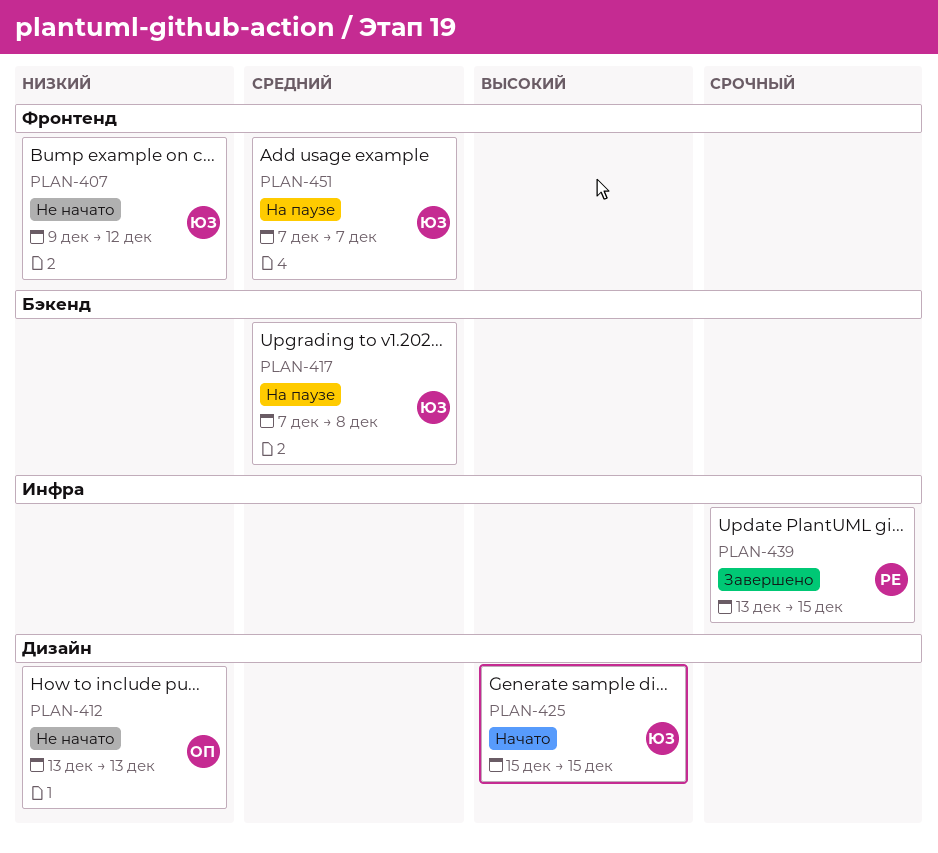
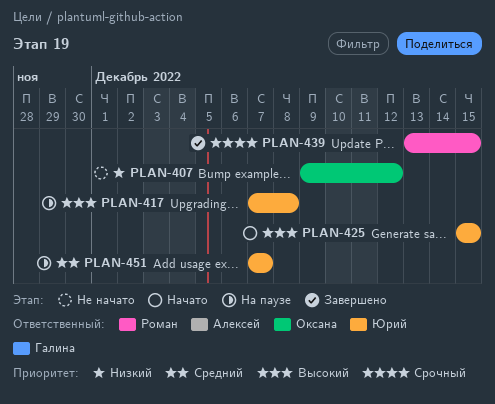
PLAN-407, owner: Юрий -> Оксана
PLAN-412: present -> none
PLAN-417, priority: Средний -> Высокий

